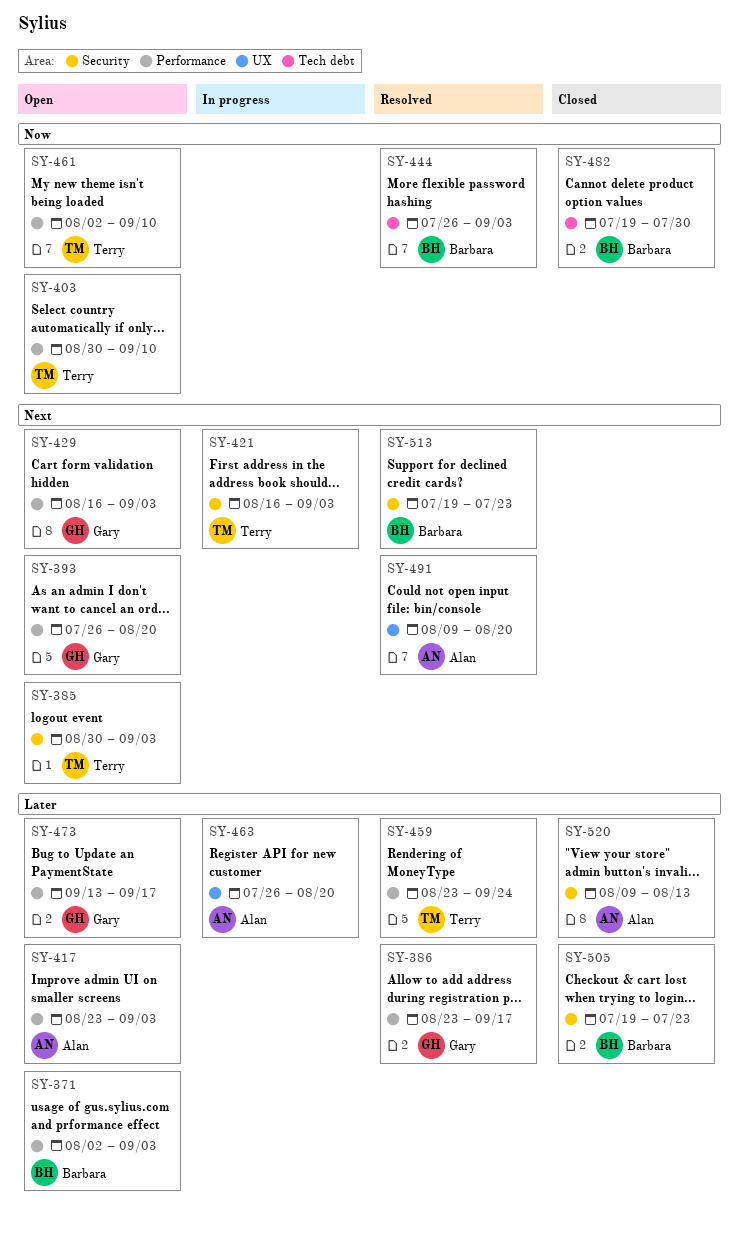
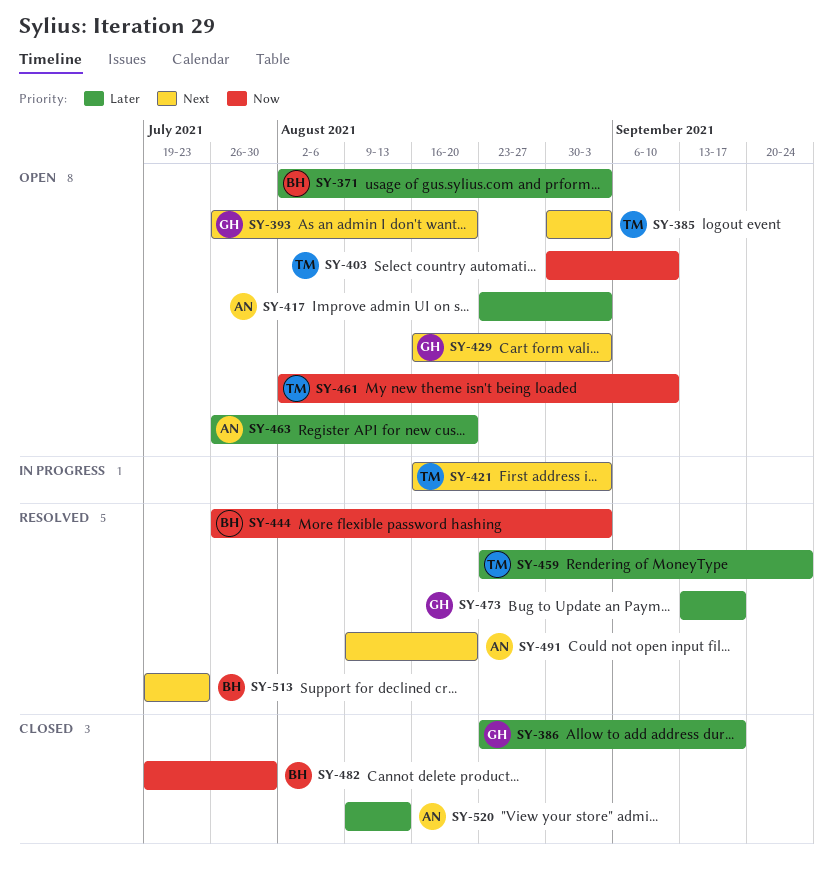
SY-386, status: Resolved -> Closed
SY-463, status: In progress -> Open
SY-473, status: Open -> Resolved
SY-505: present -> none

